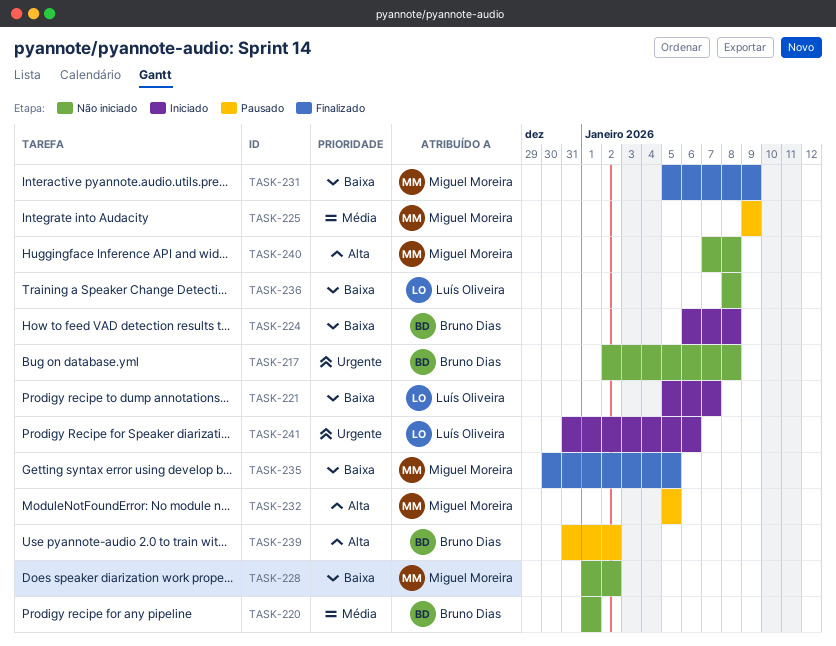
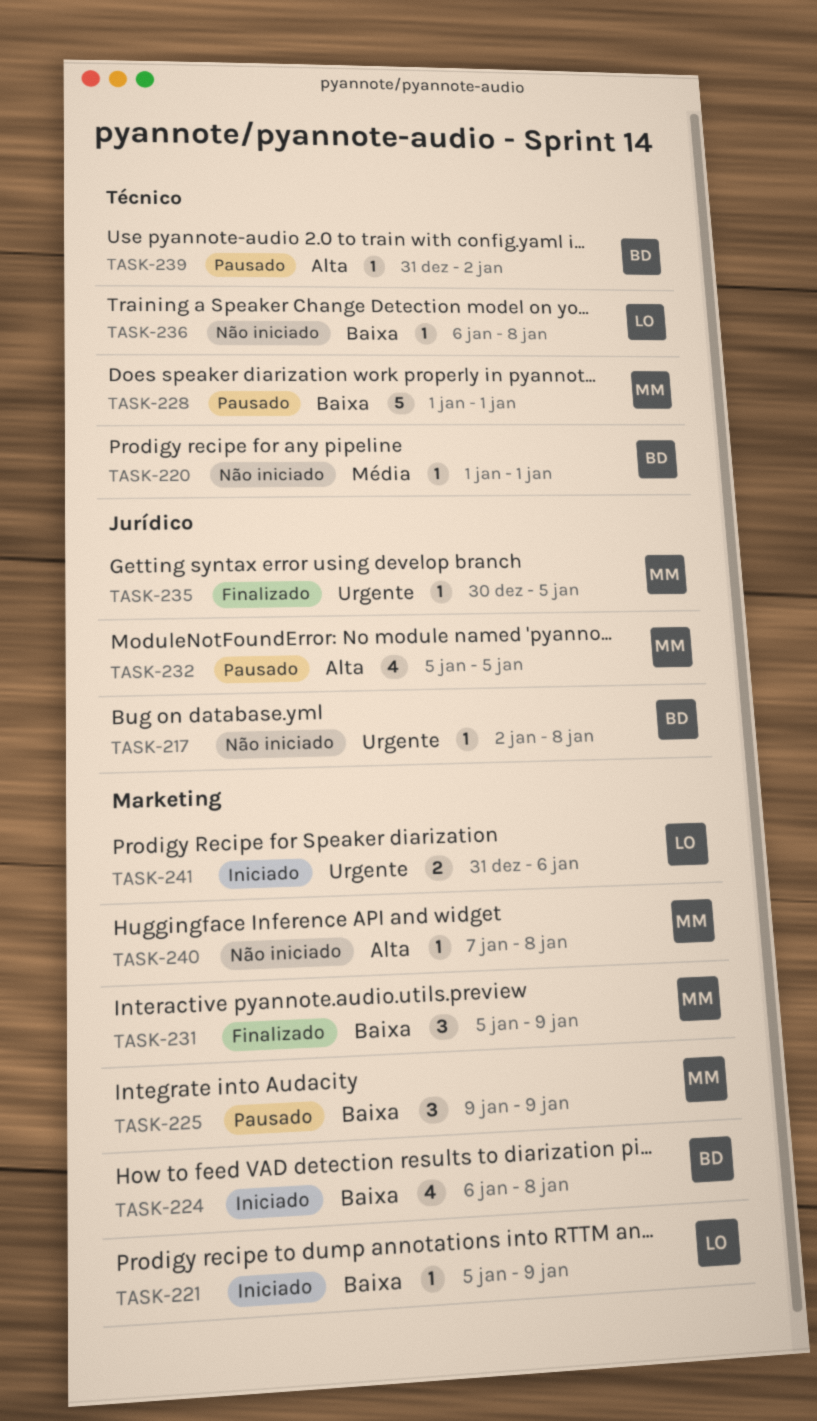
TASK-221, due: Jan 7 -> Jan 9
TASK-225, priority: Média -> Baixa
TASK-228, status: Não iniciado -> Pausado
TASK-228, due: Jan 2 -> Jan 1
TASK-235, priority: Baixa -> Urgente
TASK-236, start: Jan 8 -> Jan 6

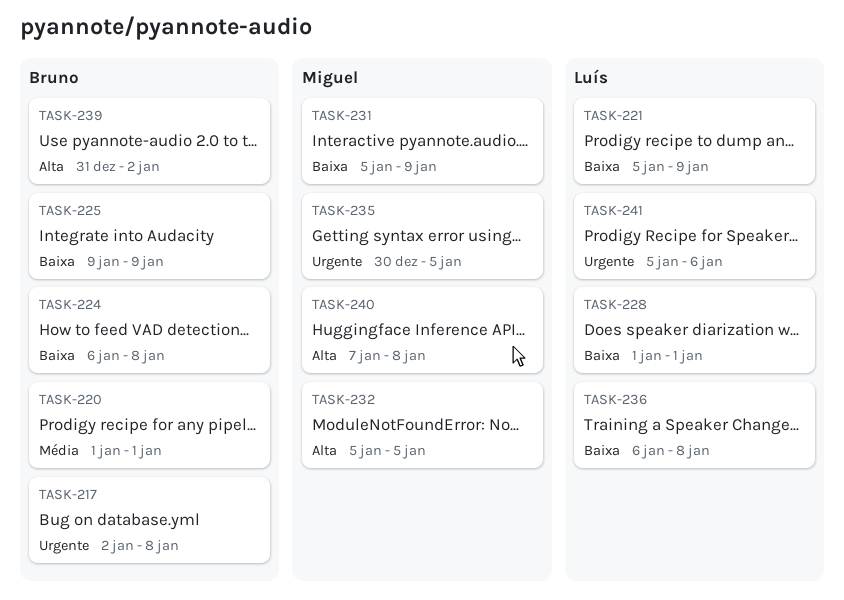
TASK-225, owner: Miguel -> Bruno
TASK-228, owner: Miguel -> Luís
TASK-241, start: Dec 31 -> Jan 5

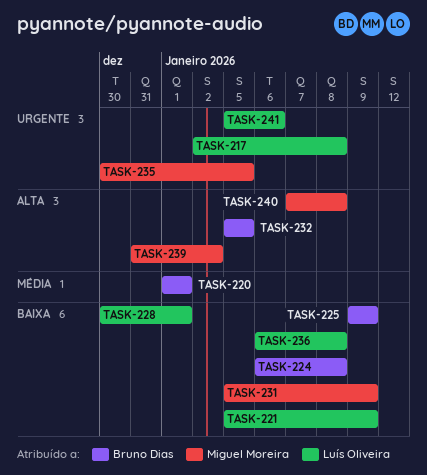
TASK-217, owner: Bruno Dias -> Luís Oliveira
TASK-228, start: Jan 1 -> Dec 30
TASK-232, owner: Miguel Moreira -> Bruno Dias
TASK-239, owner: Bruno Dias -> Miguel Moreira

